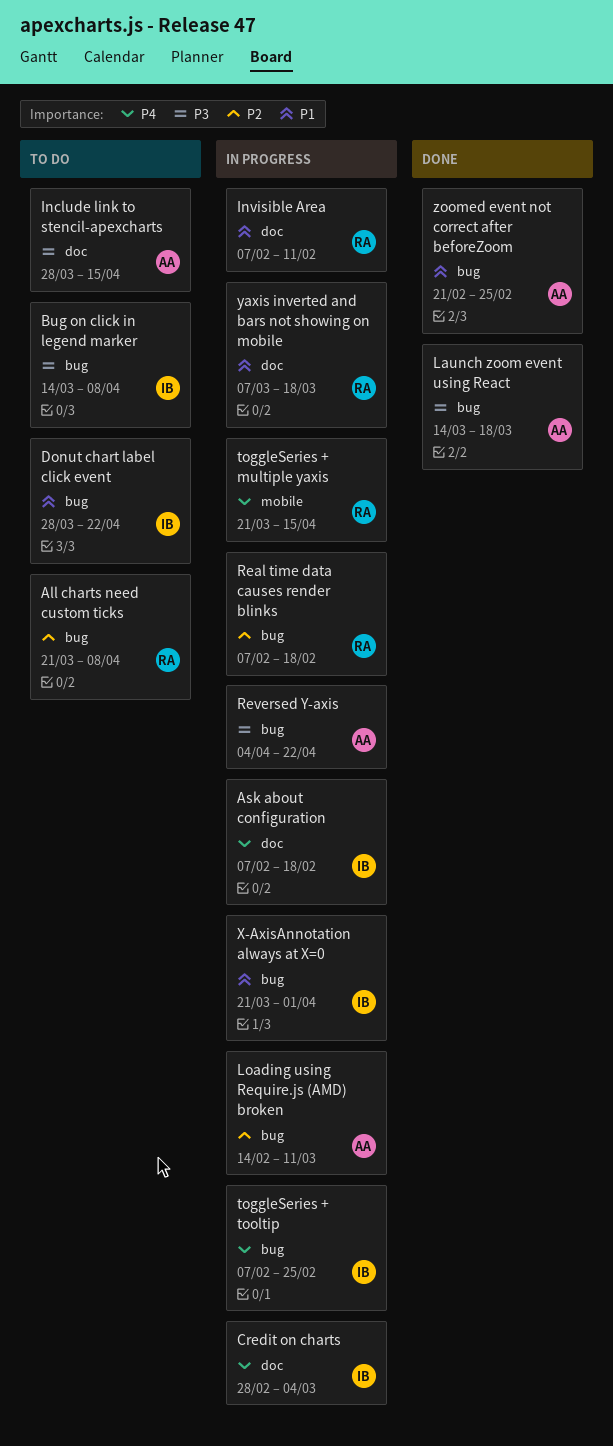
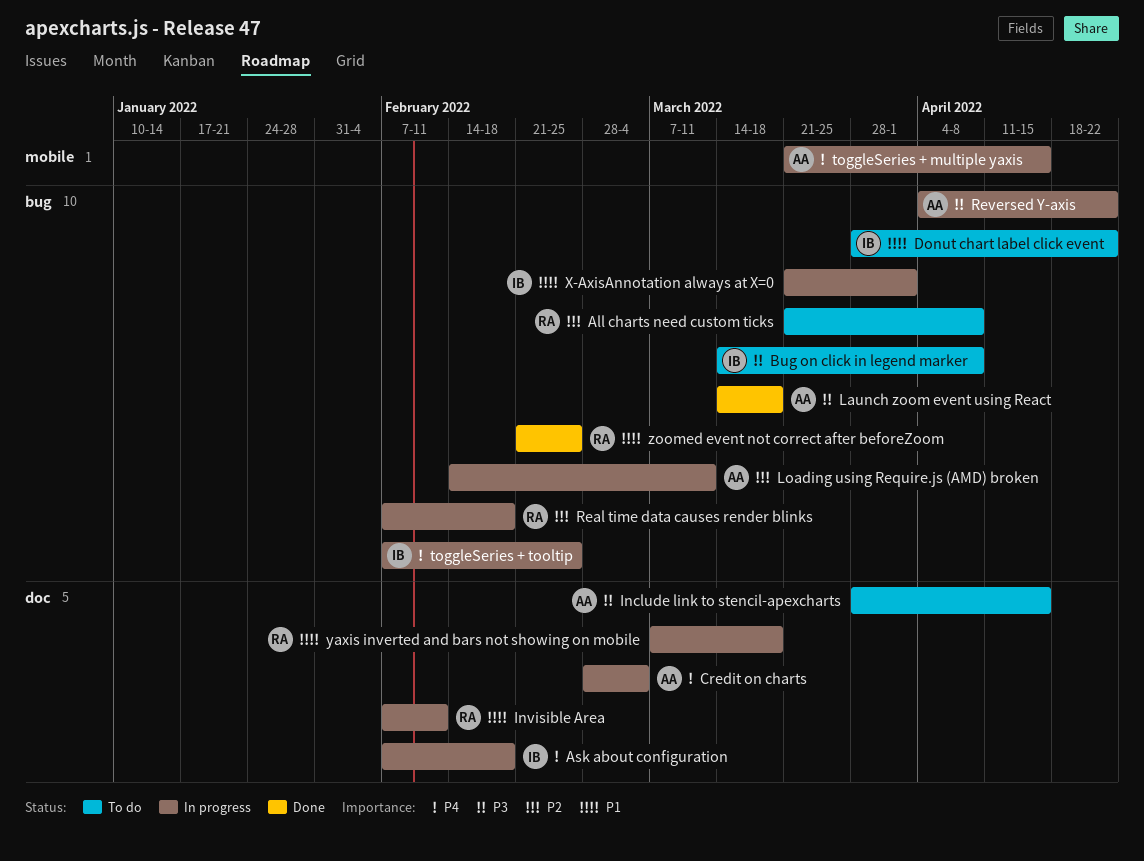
Credit on charts, owner: IB -> AA
toggleSeries + multiple yaxis, owner: RA -> AA
zoomed event not correct after beforeZoom, owner: AA -> RA

